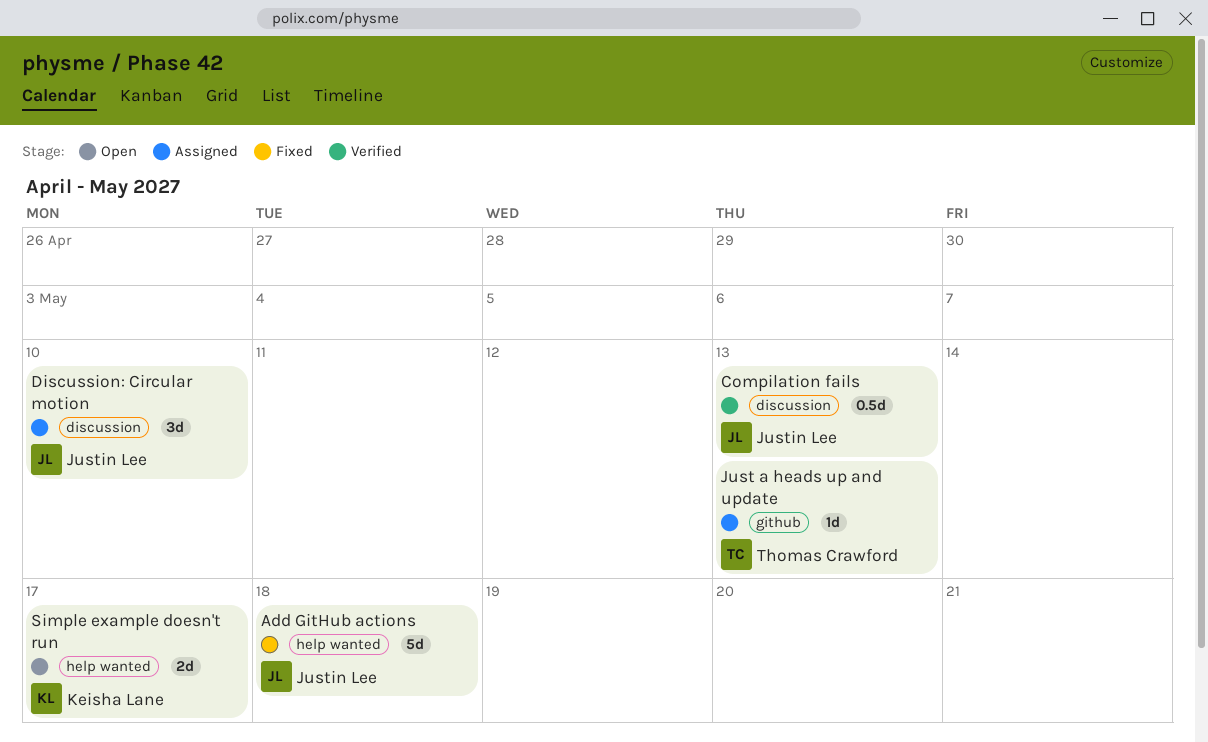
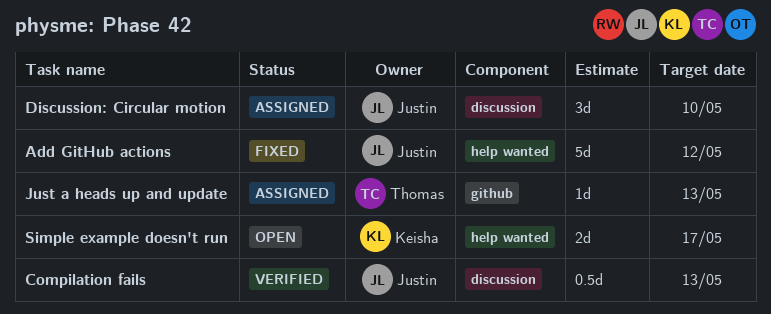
Add GitHub actions, due: May 18 -> May 12

